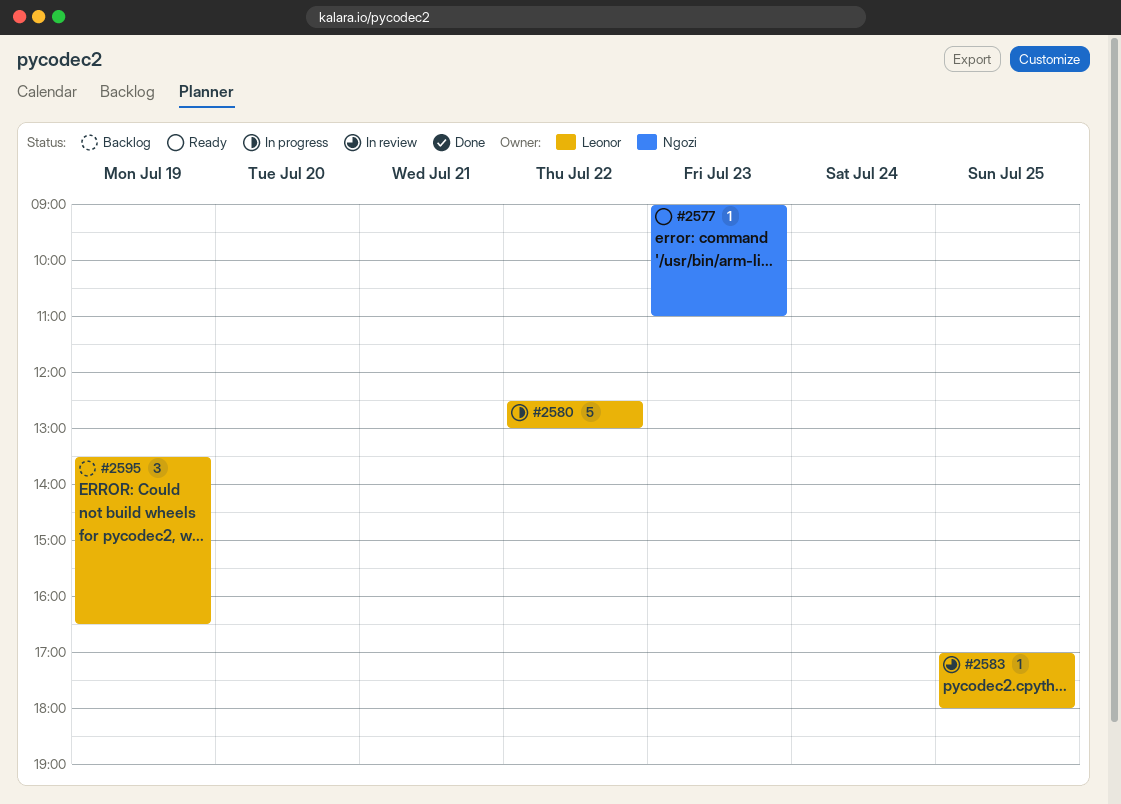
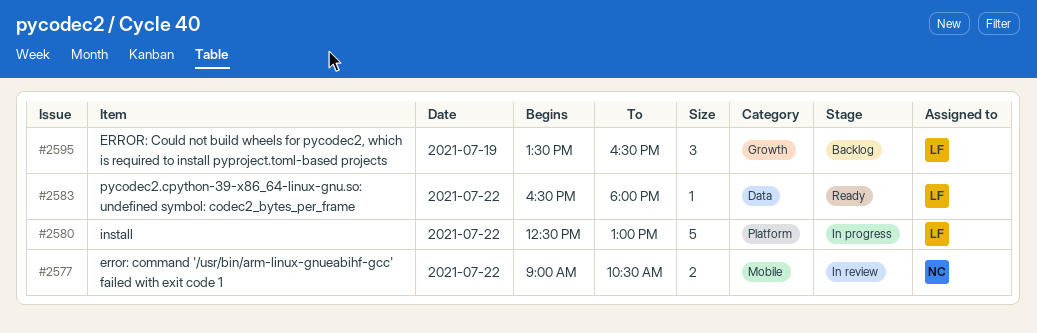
#2577, status: Ready -> In review
#2577, estimate: 1 -> 2
#2577, day: Jul 23 -> Jul 22
#2577, ends: 11:00 -> 10:30
#2583, status: In review -> Ready
#2583, day: Jul 25 -> Jul 22
#2583, begins: 17:00 -> 16:30

